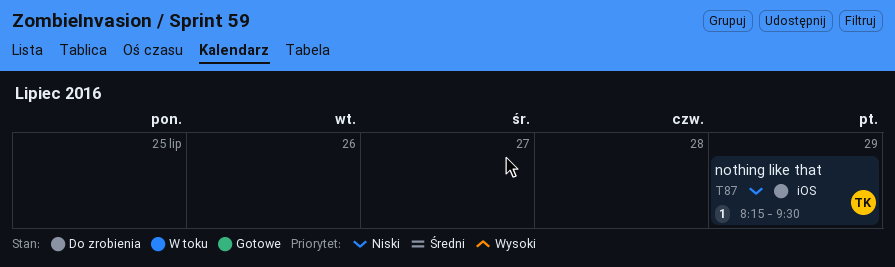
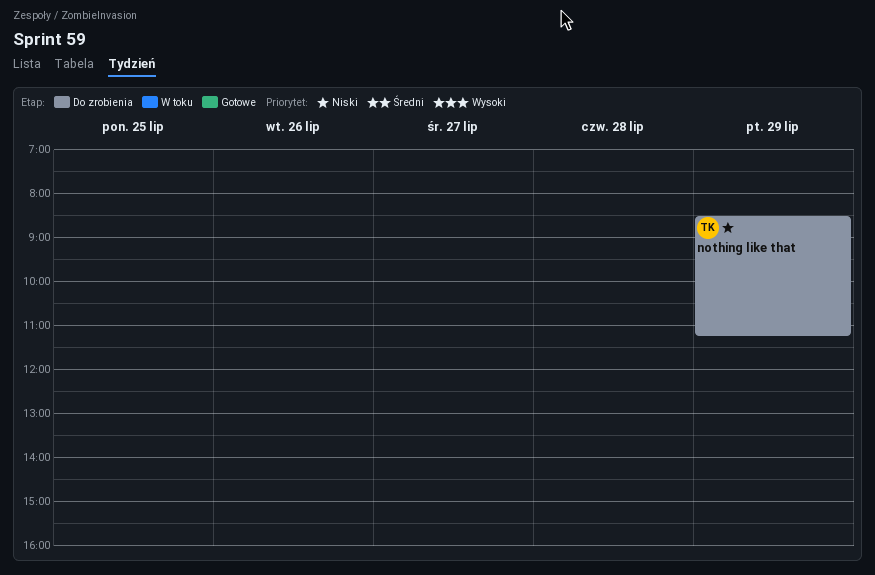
nothing like that, begins: 08:15 -> 08:30
nothing like that, ends: 09:30 -> 11:15

